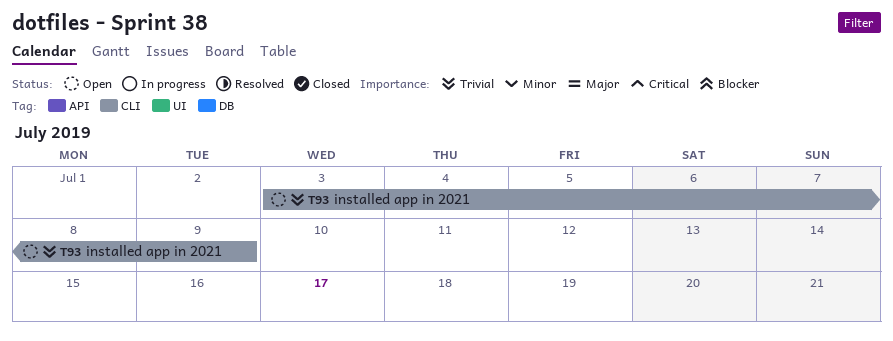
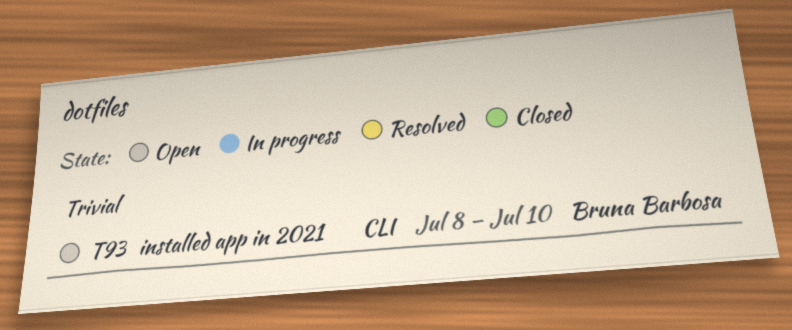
T93, start: Jul 3 -> Jul 8
T93, due: Jul 9 -> Jul 10

